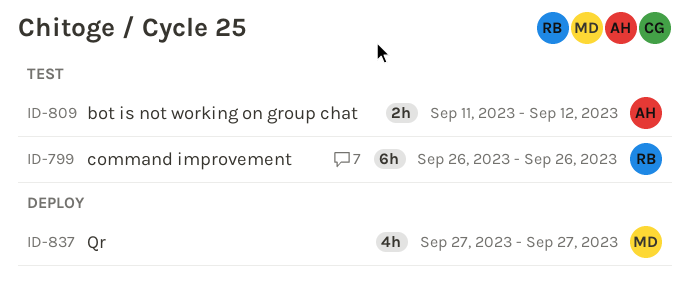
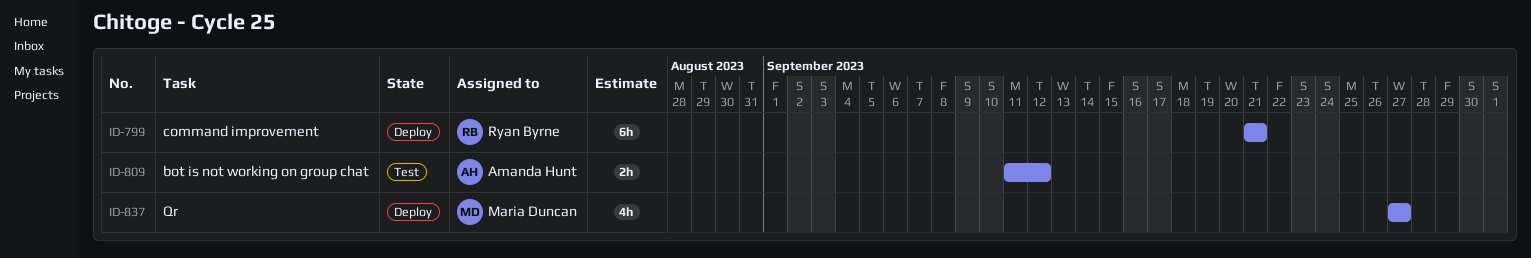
ID-799, status: Test -> Deploy
ID-799, start: Sep 26 -> Sep 21
ID-799, due: Sep 26 -> Sep 21

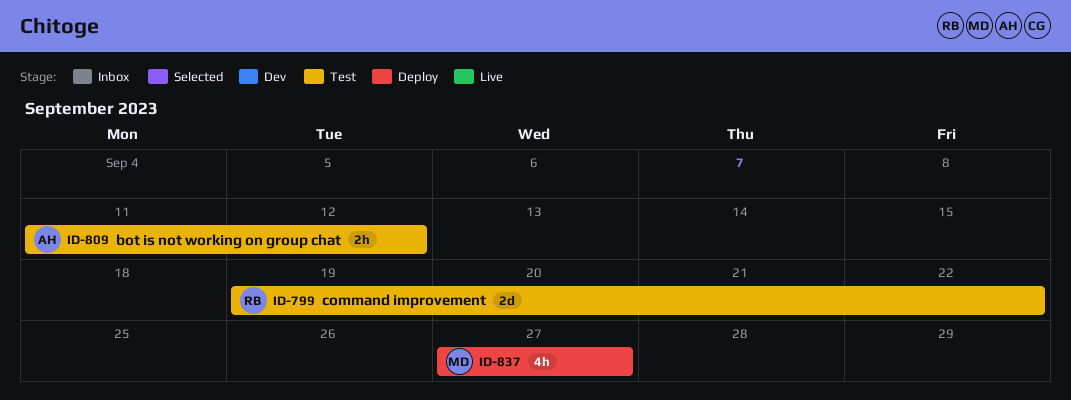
ID-799, status: Deploy -> Test
ID-799, estimate: 6h -> 2d
ID-799, start: Sep 21 -> Sep 19
ID-799, due: Sep 21 -> Sep 22

